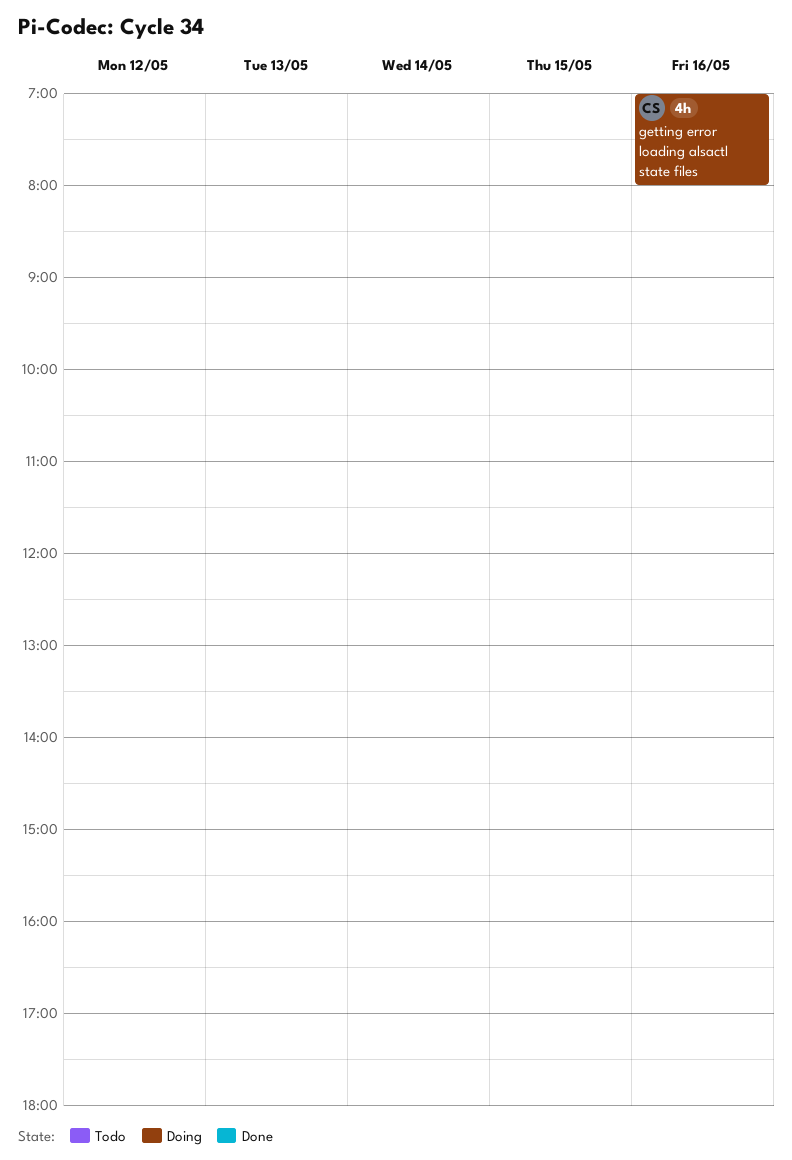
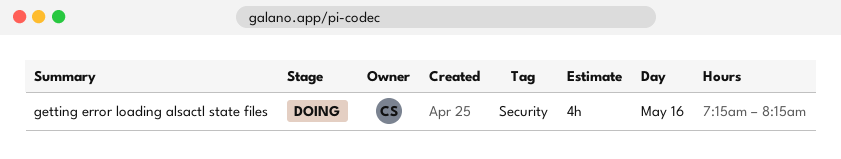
getting error loading alsactl state files, begins: 07:00 -> 07:15
getting error loading alsactl state files, ends: 08:00 -> 08:15

